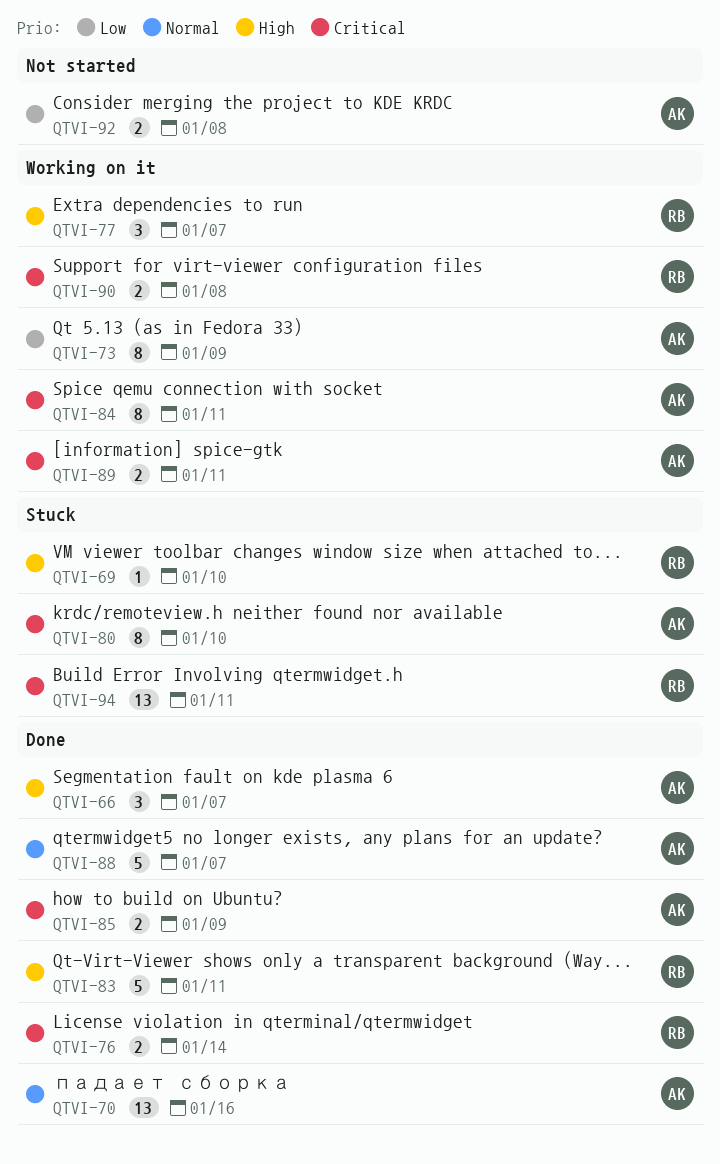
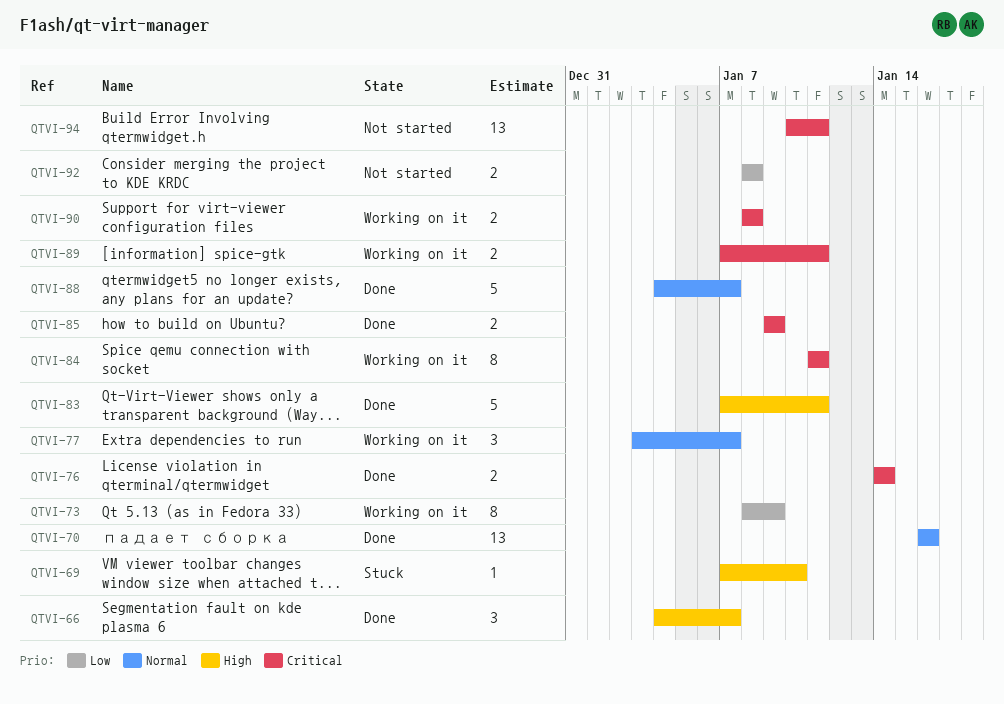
QTVI-77, priority: High -> Normal
QTVI-80: present -> none
QTVI-94, status: Stuck -> Not started

